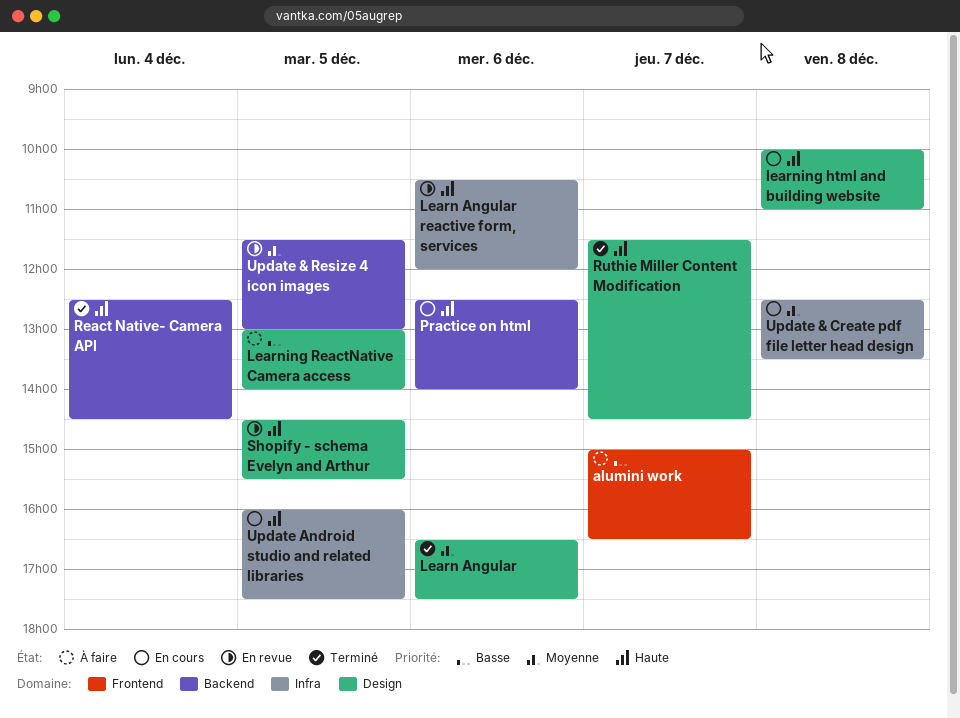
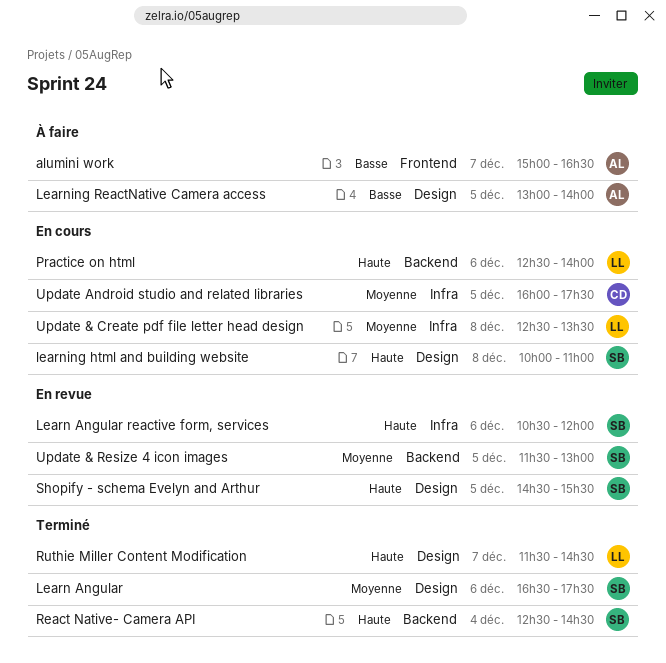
Update Android studio and related libraries, priority: Haute -> Moyenne

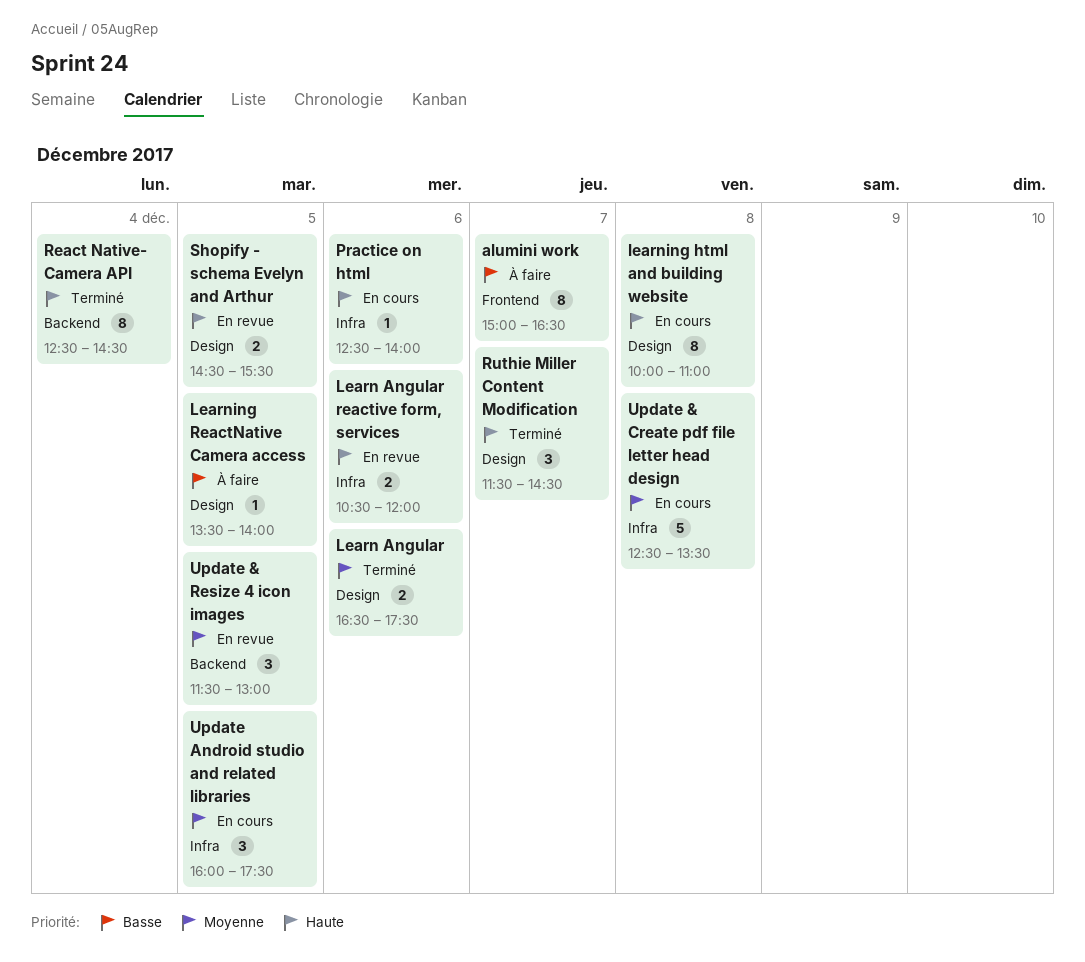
Learning ReactNative Camera access, begins: 13:00 -> 13:30
Practice on html, label: Backend -> Infra

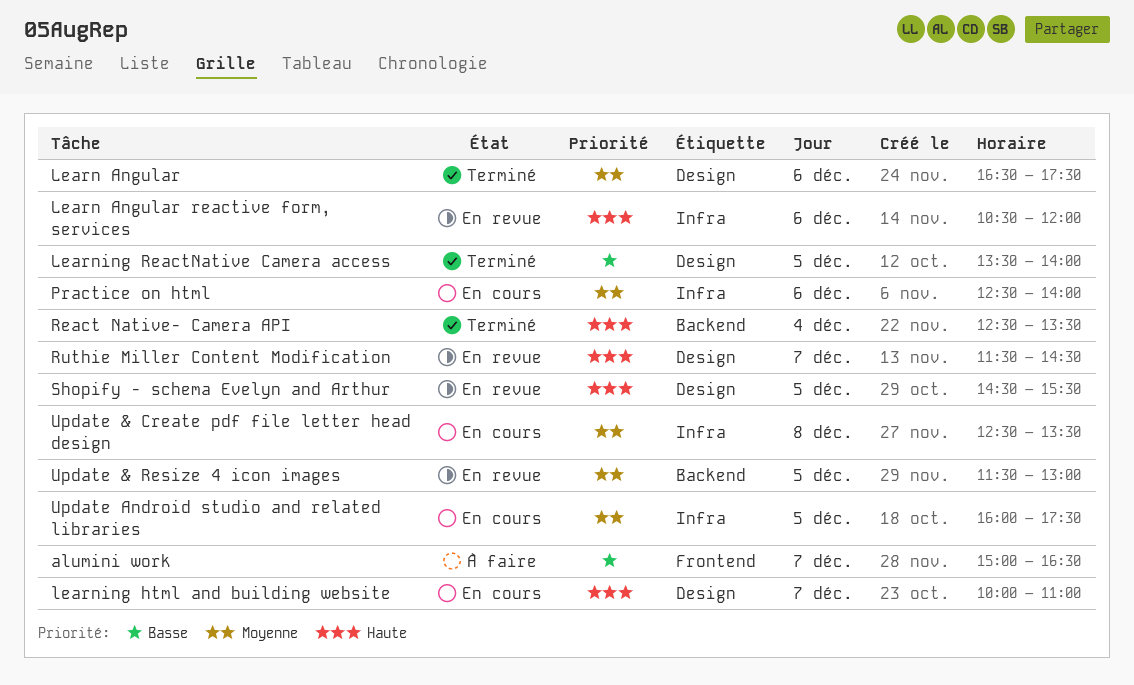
learning html and building website, day: Dec 8 -> Dec 7
Learning ReactNative Camera access, status: À faire -> Terminé
Practice on html, priority: Haute -> Moyenne
React Native- Camera API, ends: 14:30 -> 13:30
Ruthie Miller Content Modification, status: Terminé -> En revue

